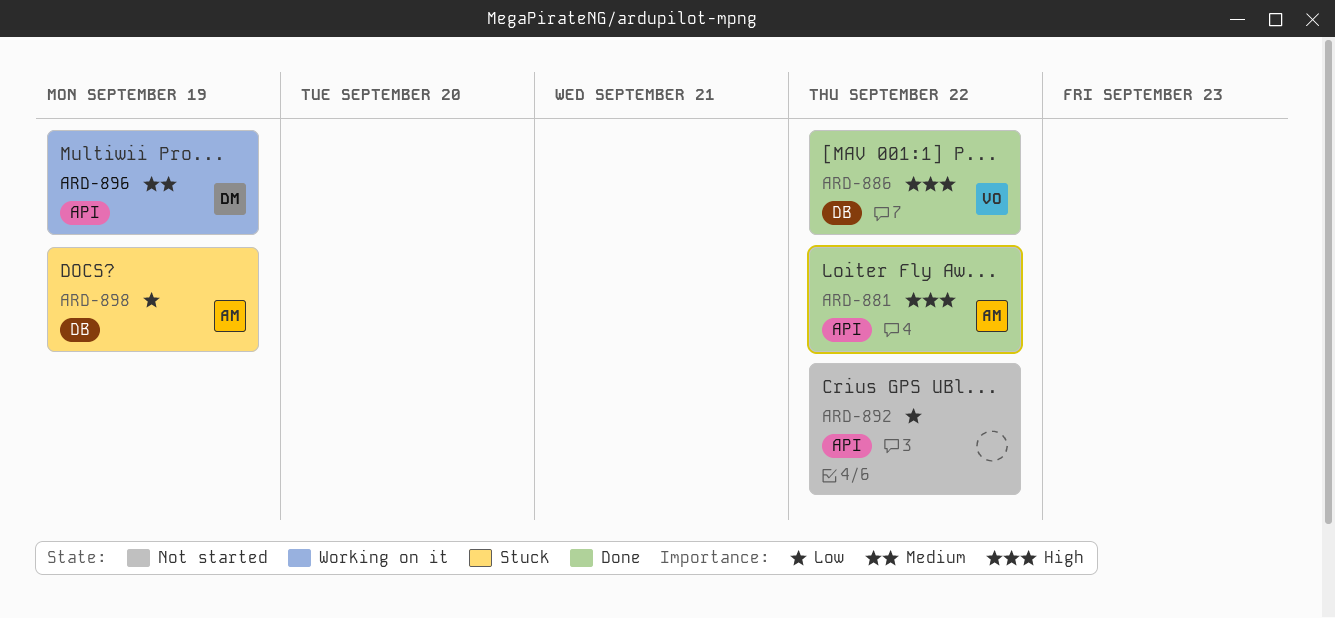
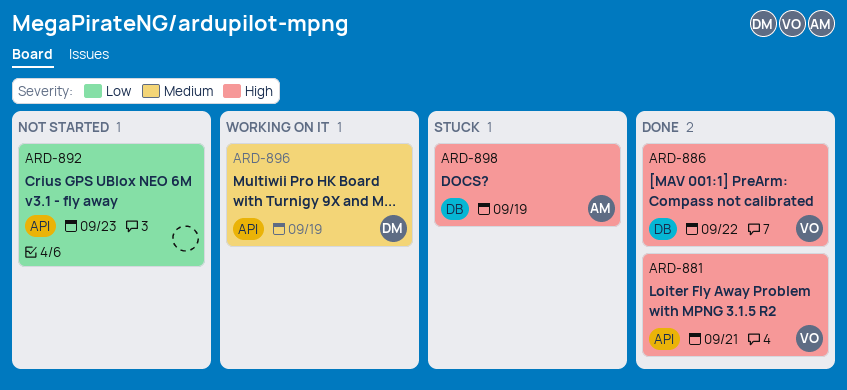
ARD-881, owner: AM -> VO
ARD-881, due: Sep 22 -> Sep 21
ARD-892, due: Sep 22 -> Sep 23
ARD-898, priority: Low -> High

